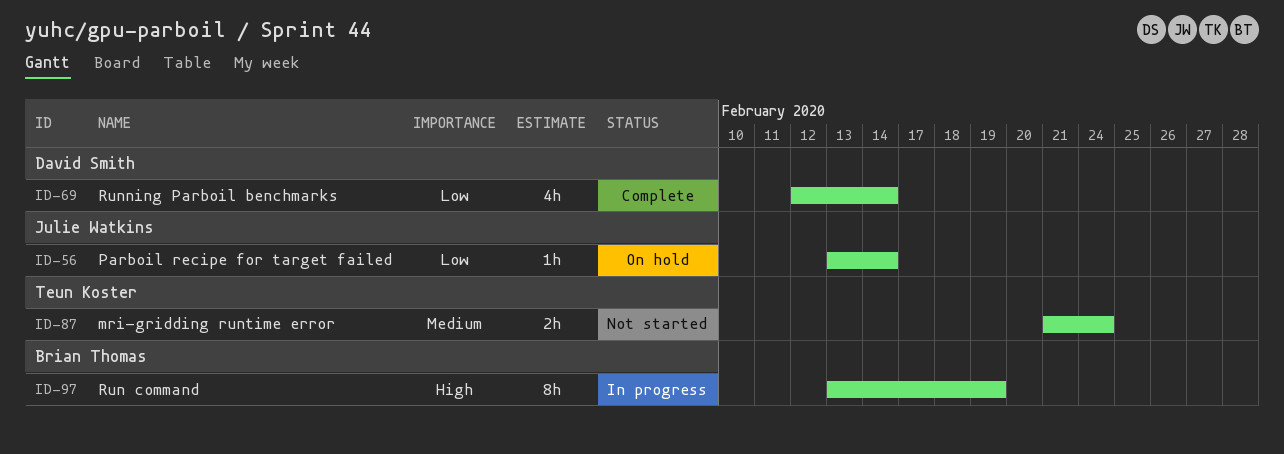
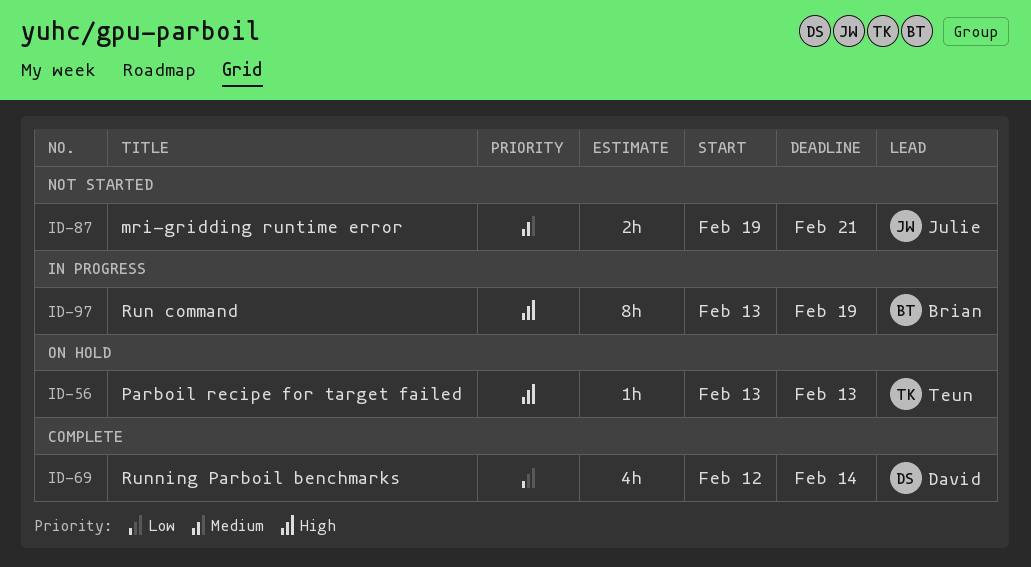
ID-56, owner: Julie Watkins -> Teun Koster
ID-56, priority: Low -> High
ID-56, due: Feb 14 -> Feb 13
ID-87, owner: Teun Koster -> Julie Watkins
ID-87, start: Feb 21 -> Feb 19
ID-87, due: Feb 24 -> Feb 21

